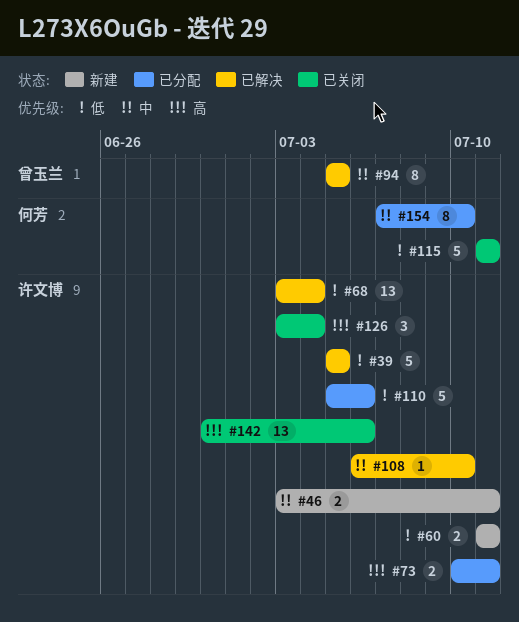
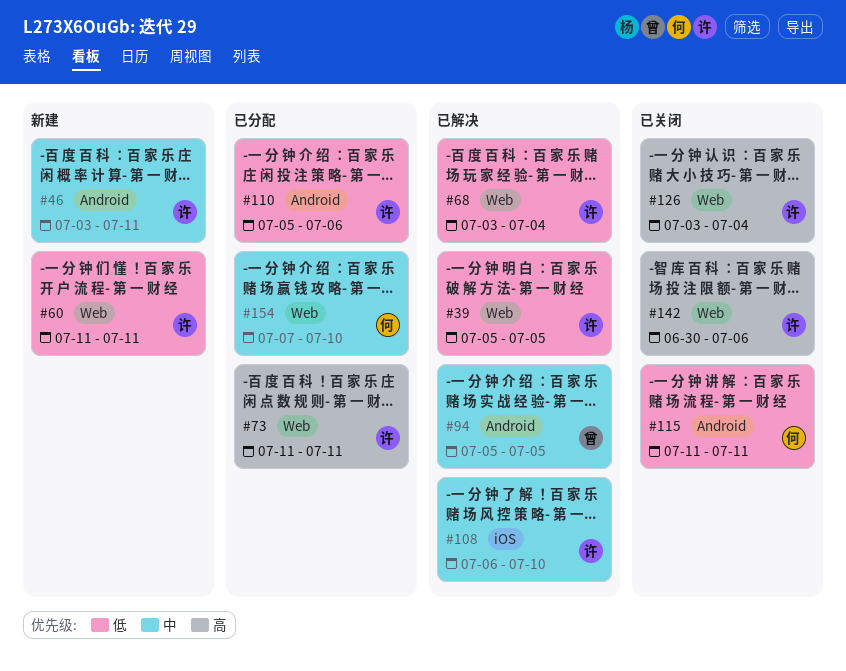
#73, start: Jul 10 -> Jul 11

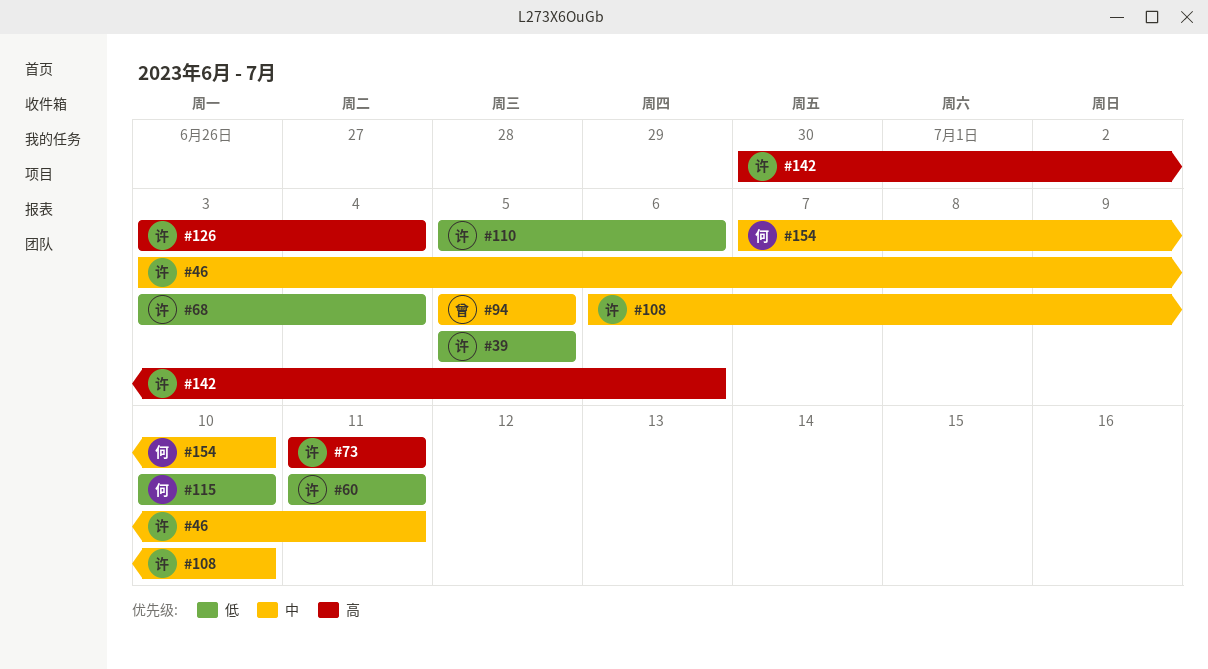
#115, start: Jul 11 -> Jul 10
#115, due: Jul 11 -> Jul 10

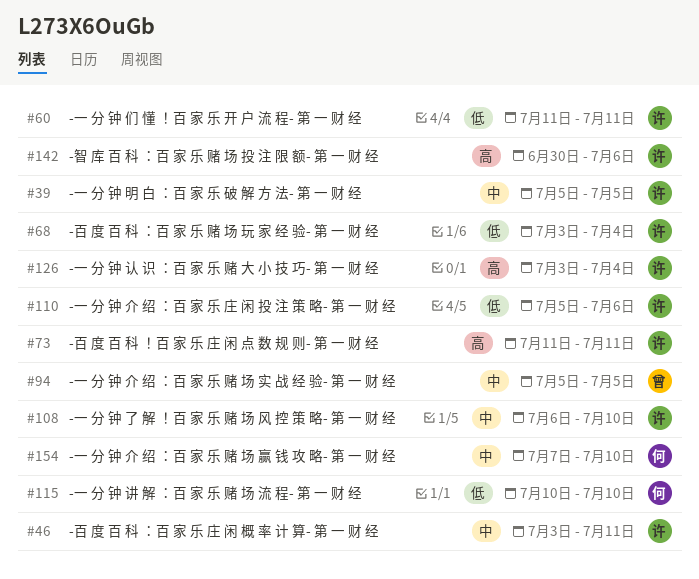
#39, priority: 低 -> 中

